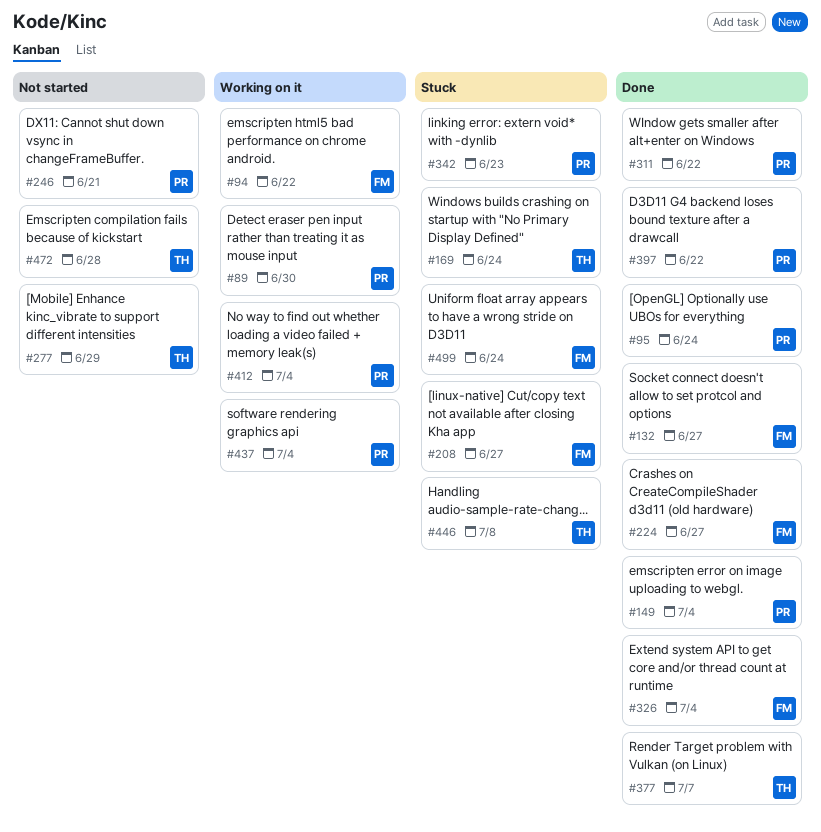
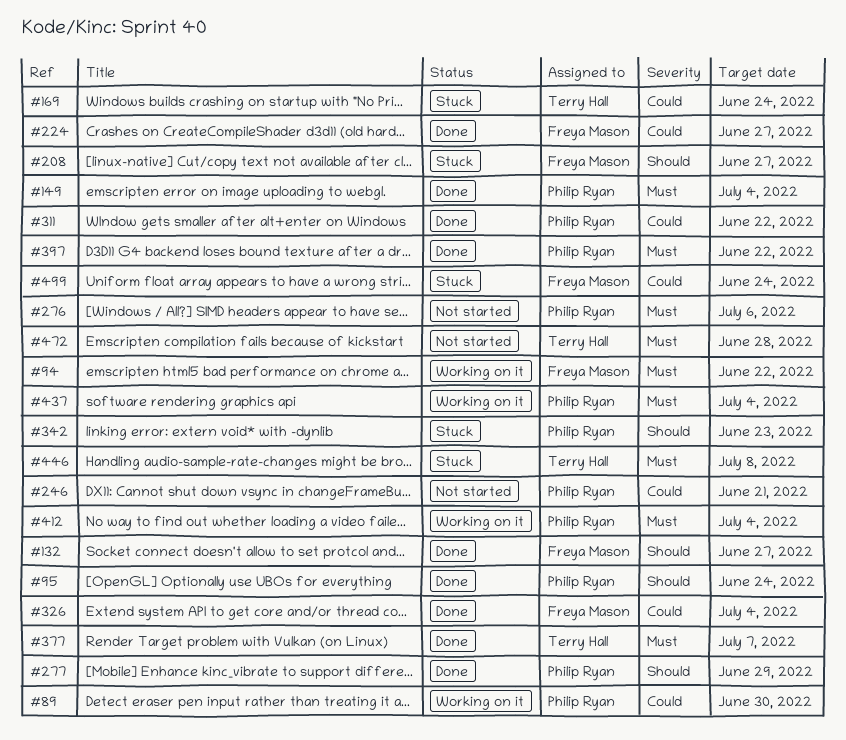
#276: none -> present
#277, status: Not started -> Done
#277, owner: Terry Hall -> Philip Ryan

